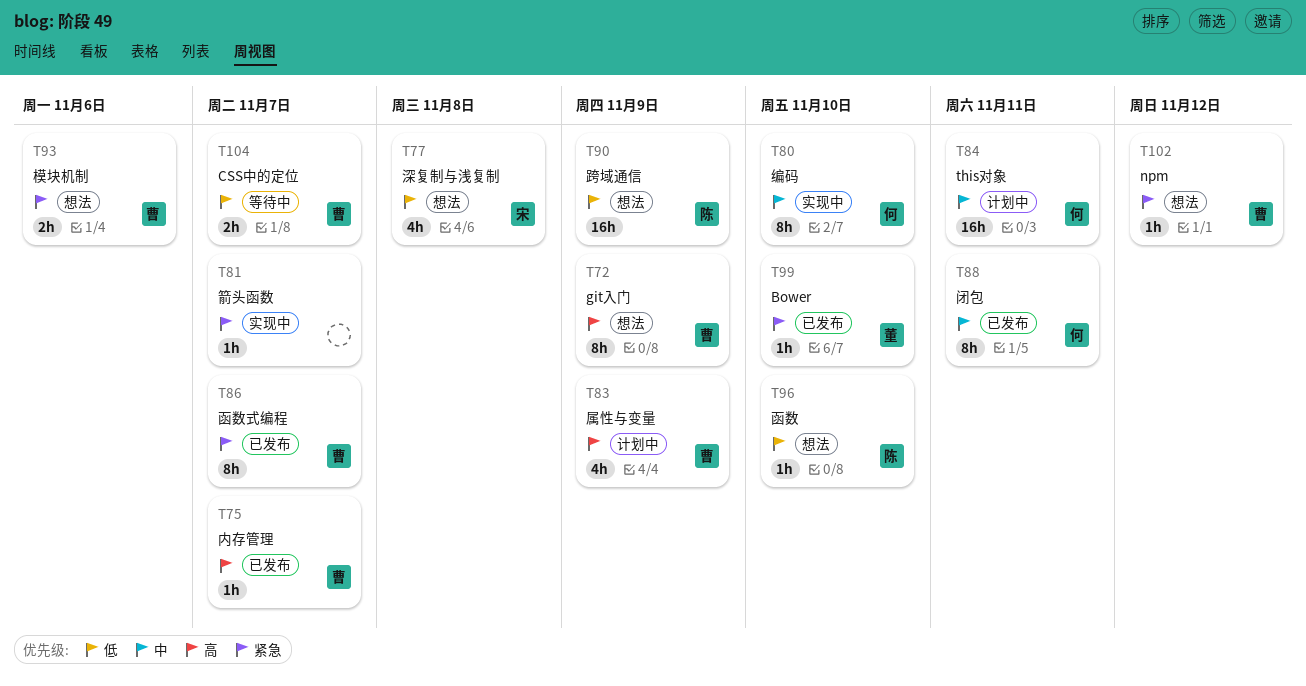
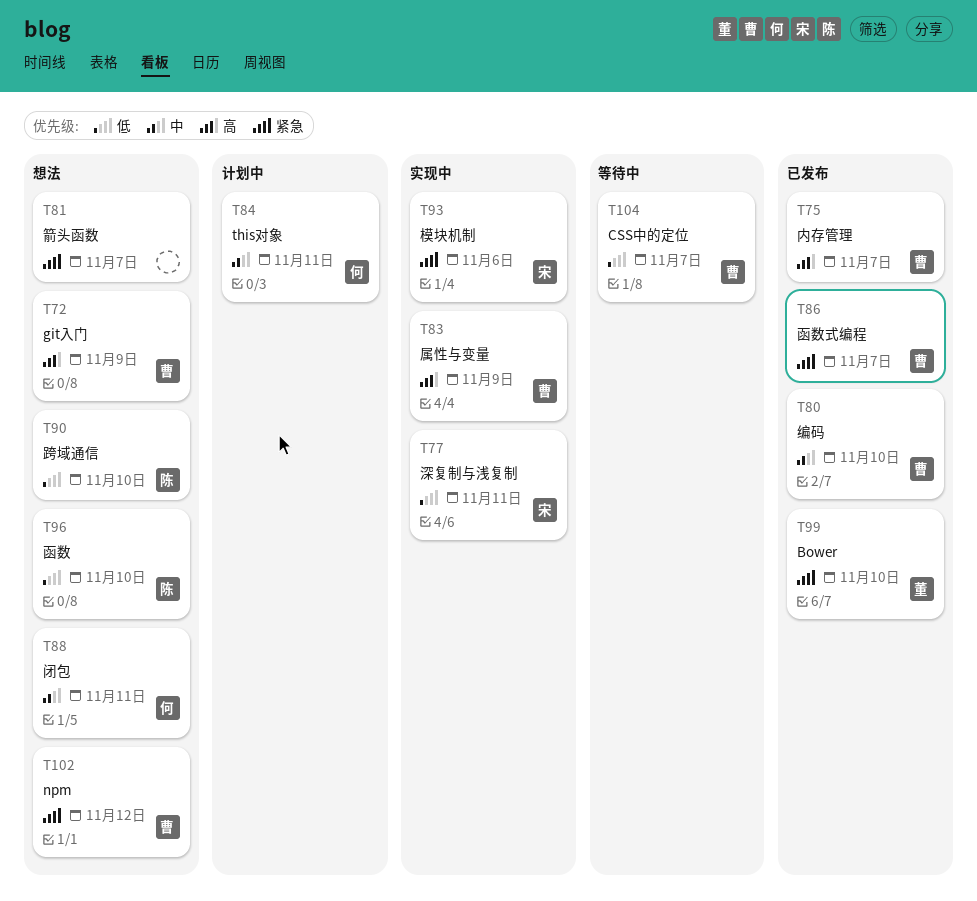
T77, status: 想法 -> 实现中
T77, due: Nov 8 -> Nov 11
T80, status: 实现中 -> 已发布
T80, owner: 何 -> 曹
T81, status: 实现中 -> 想法
T83, status: 计划中 -> 实现中
T88, status: 已发布 -> 想法
T90, due: Nov 9 -> Nov 10
T93, status: 想法 -> 实现中
T93, owner: 曹 -> 宋

